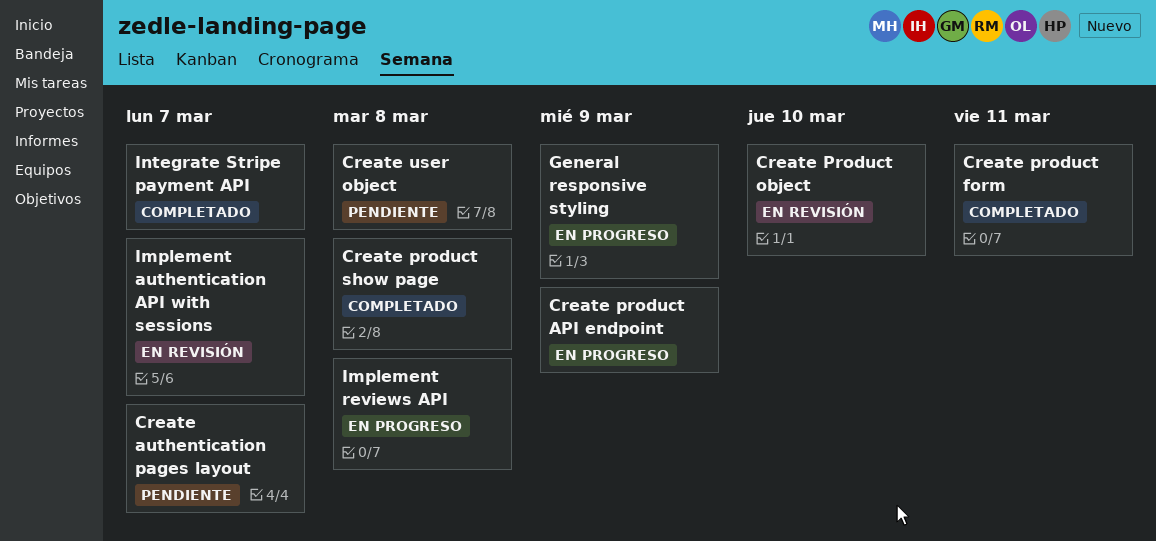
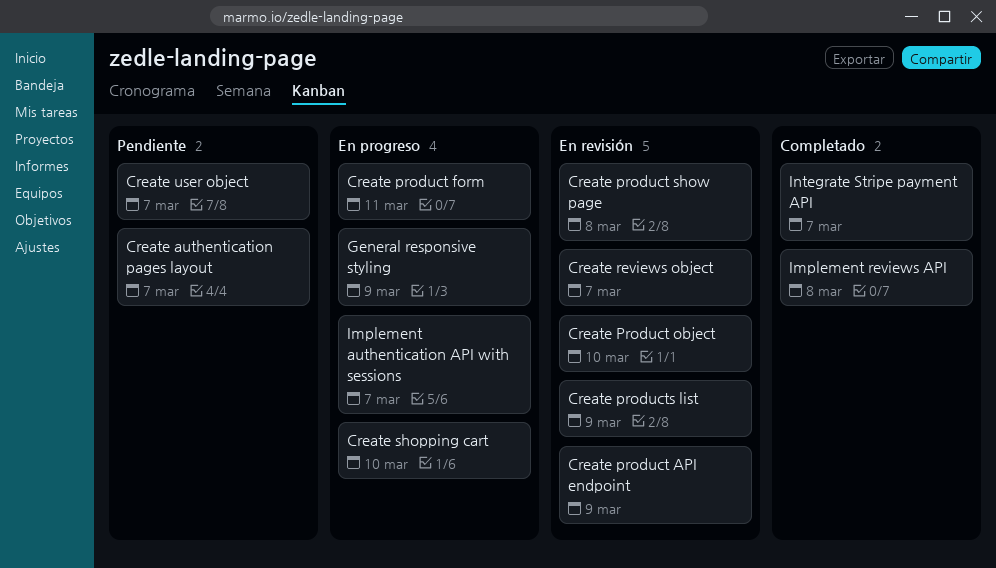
Create product API endpoint, status: En progreso -> En revisión
Create product form, status: Completado -> En progreso
Create product show page, status: Completado -> En revisión
Create products list: none -> present
Create reviews object: none -> present
Create shopping cart: none -> present
Create user object, due: Mar 8 -> Mar 7
Implement authentication API with sessions, status: En revisión -> En progreso
Implement reviews API, status: En progreso -> Completado

